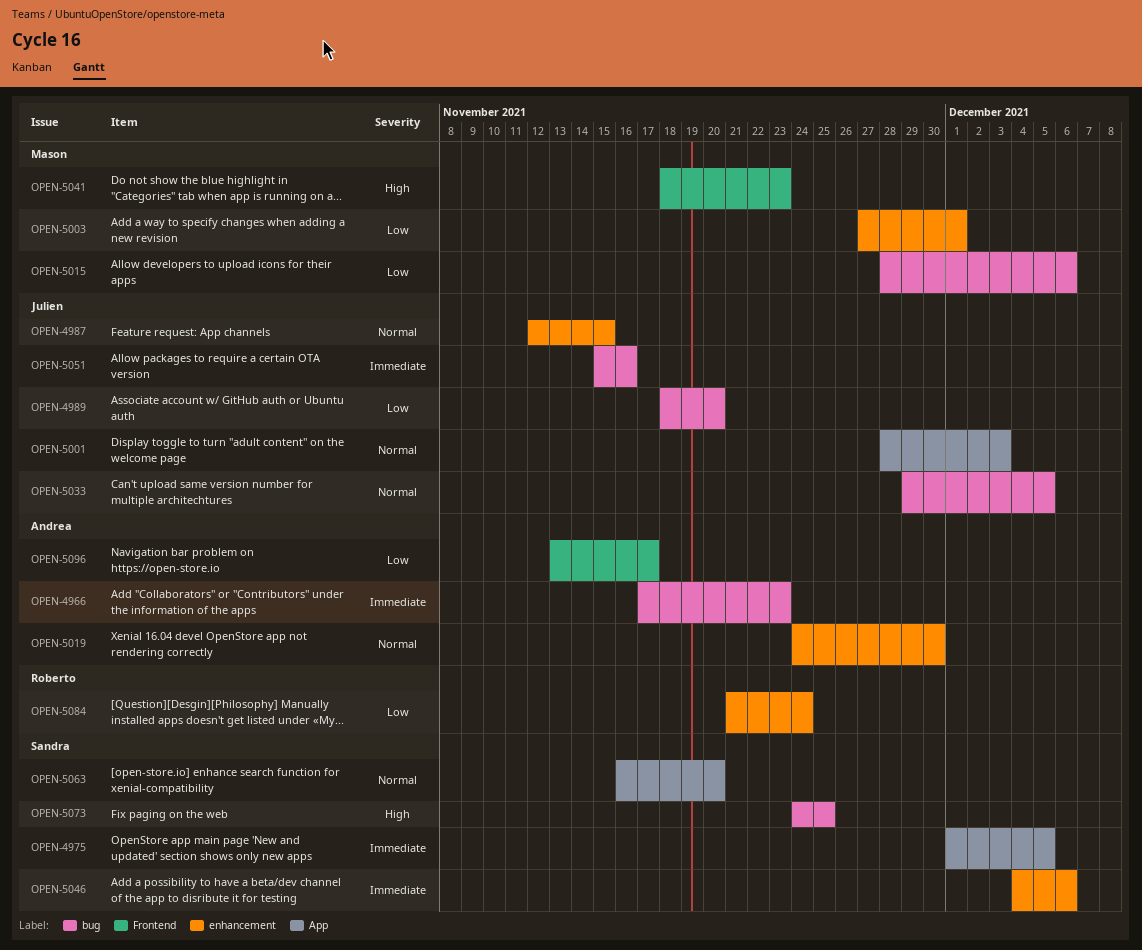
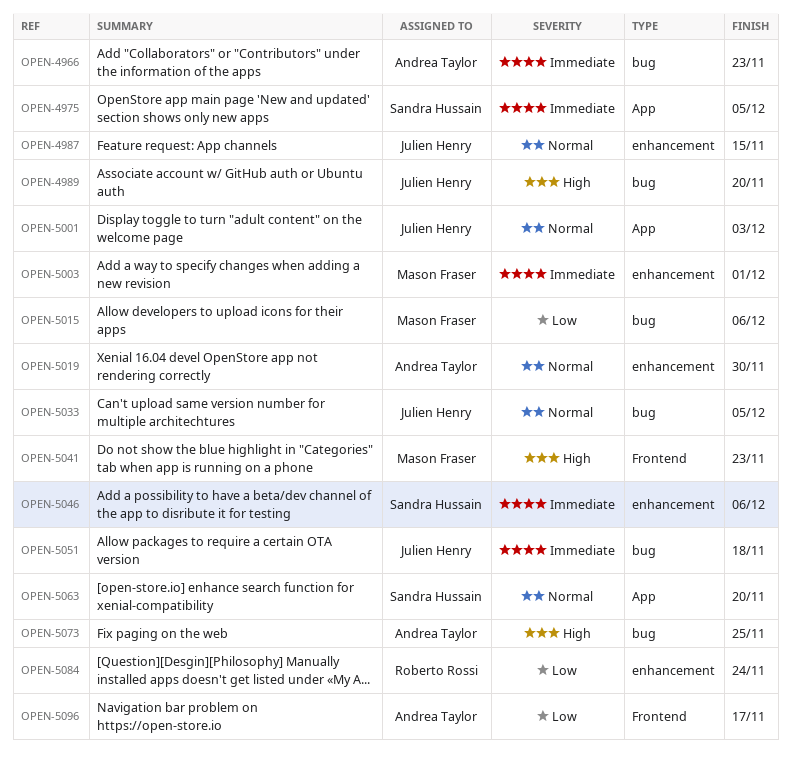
OPEN-4989, priority: Low -> High
OPEN-5003, priority: Low -> Immediate
OPEN-5051, due: Nov 16 -> Nov 18
OPEN-5073, owner: Sandra Hussain -> Andrea Taylor

